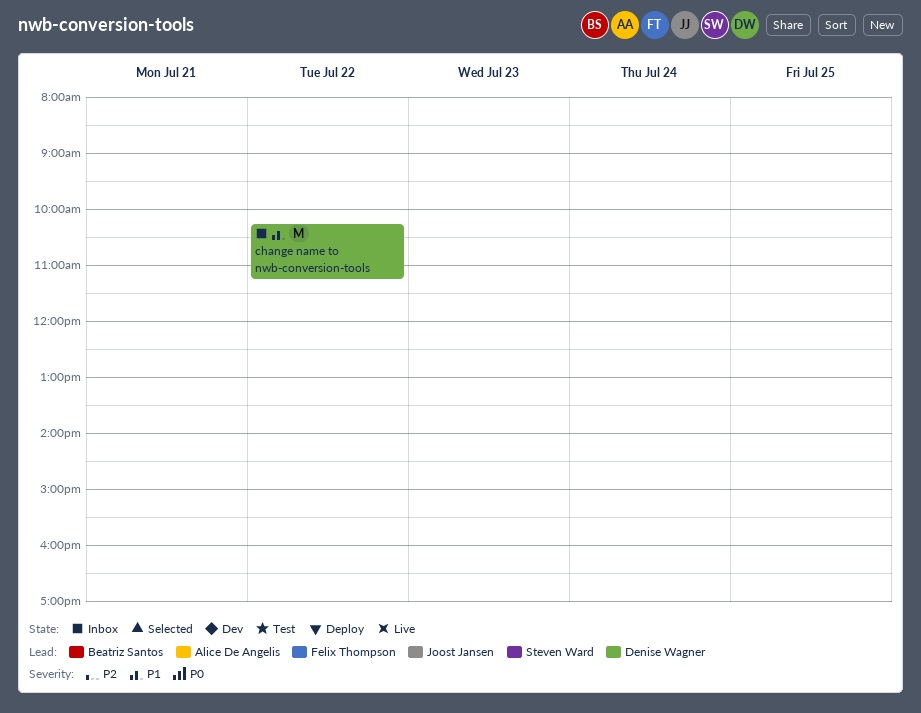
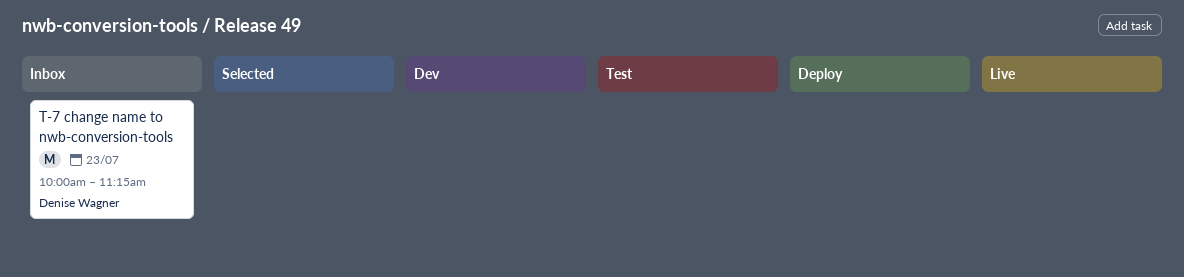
change name to nwb-conversion-tools, day: Jul 22 -> Jul 23
change name to nwb-conversion-tools, begins: 10:15 -> 10:00

